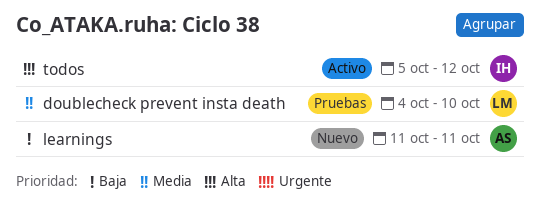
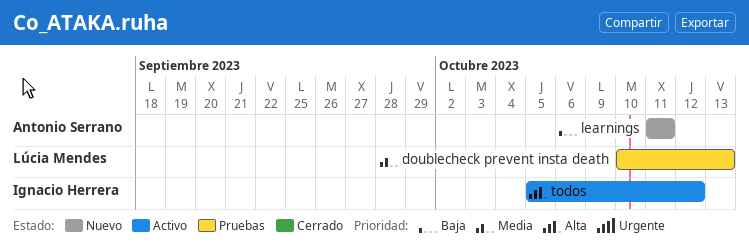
doublecheck prevent insta death, start: Oct 4 -> Oct 10
doublecheck prevent insta death, due: Oct 10 -> Oct 13

